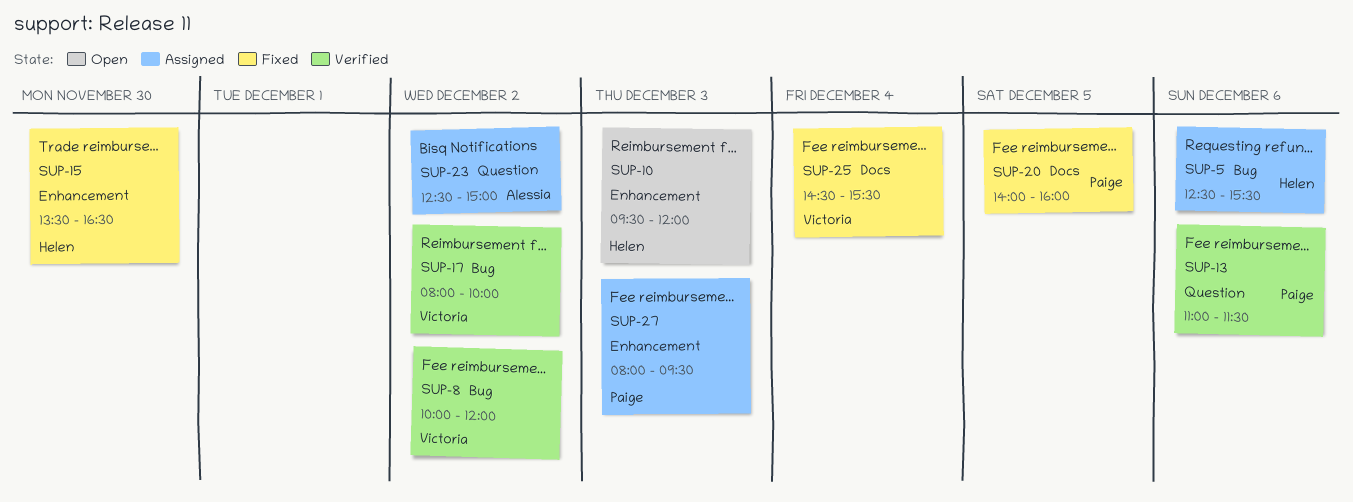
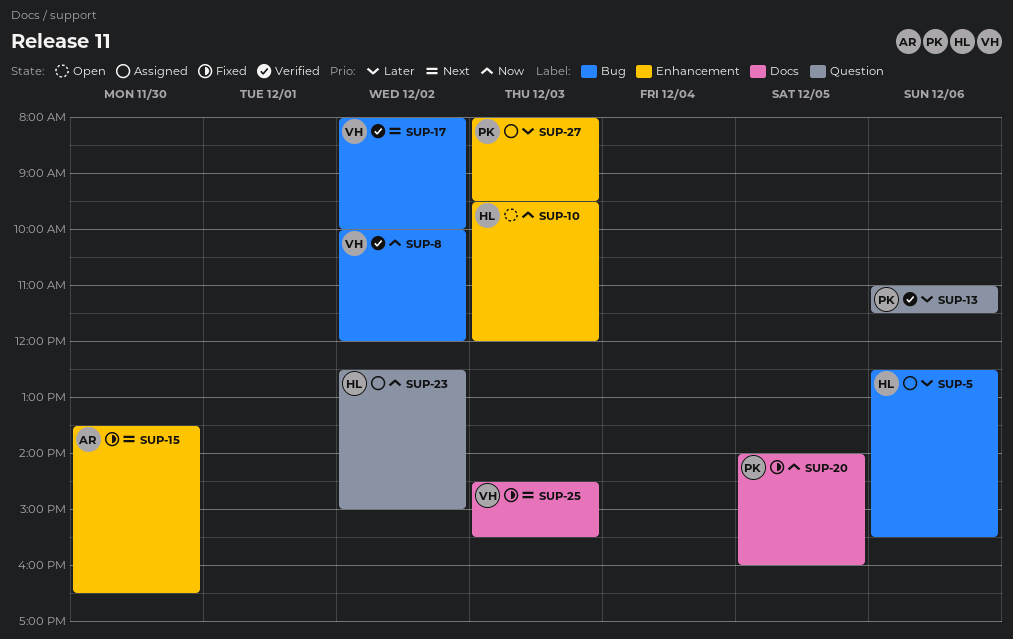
SUP-15, owner: Helen -> Alessia
SUP-23, owner: Alessia -> Helen
SUP-25, day: Dec 4 -> Dec 3

